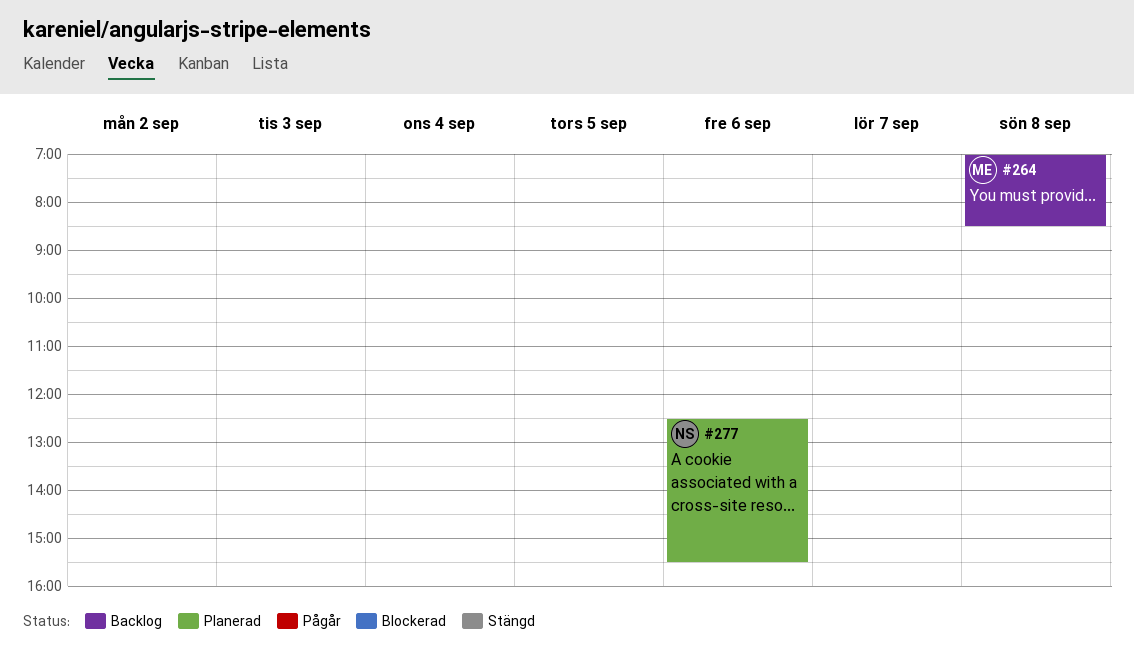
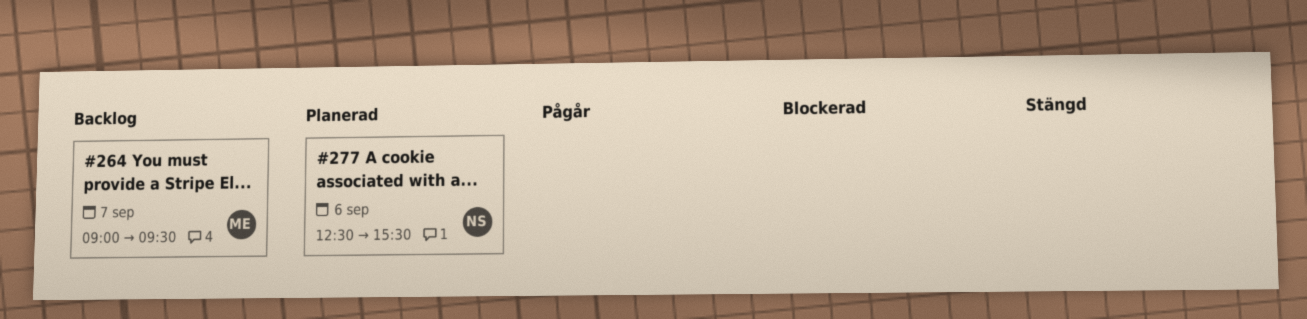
#264, day: Sep 8 -> Sep 7
#264, begins: 07:00 -> 09:00
#264, ends: 08:30 -> 09:30

